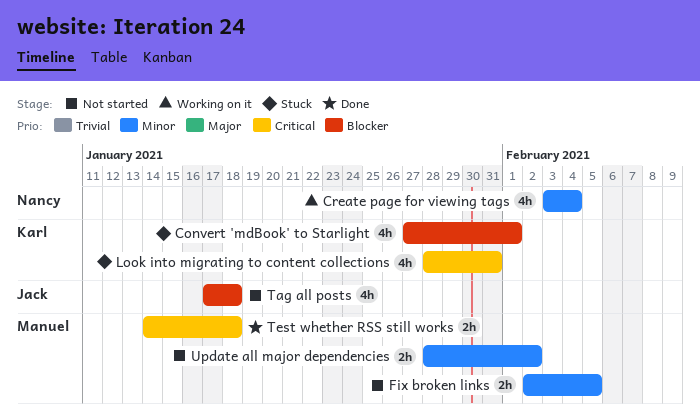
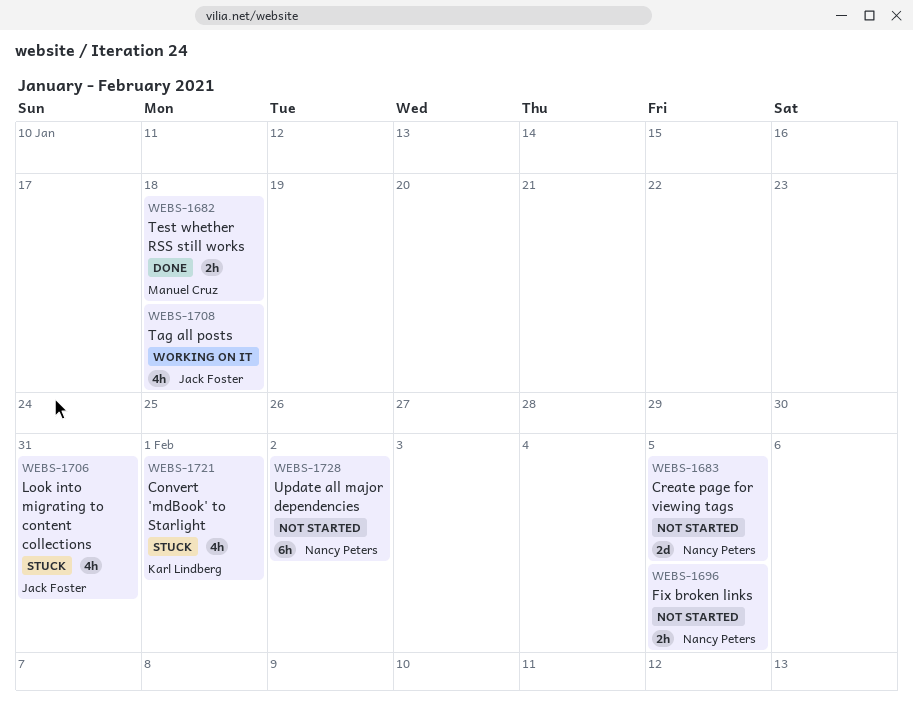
Create page for viewing tags, status: Working on it -> Not started
Create page for viewing tags, estimate: 4h -> 2d
Create page for viewing tags, due: Feb 4 -> Feb 5
Fix broken links, owner: Manuel Cruz -> Nancy Peters
Look into migrating to content collections, owner: Karl Lindberg -> Jack Foster
Tag all posts, status: Not started -> Working on it
Update all major dependencies, owner: Manuel Cruz -> Nancy Peters
Update all major dependencies, estimate: 2h -> 6h

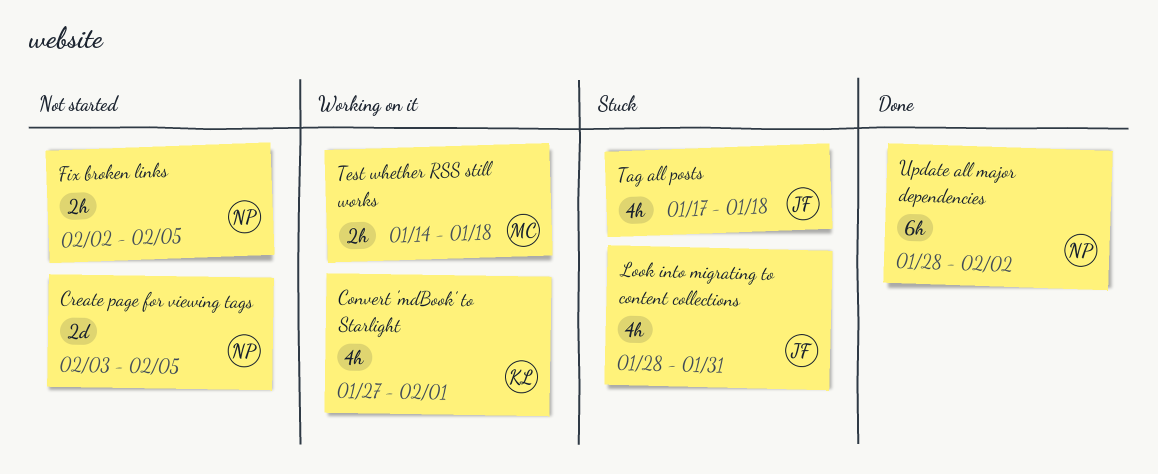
Convert 'mdBook' to Starlight, status: Stuck -> Working on it
Tag all posts, status: Working on it -> Stuck
Test whether RSS still works, status: Done -> Working on it
Update all major dependencies, status: Not started -> Done

